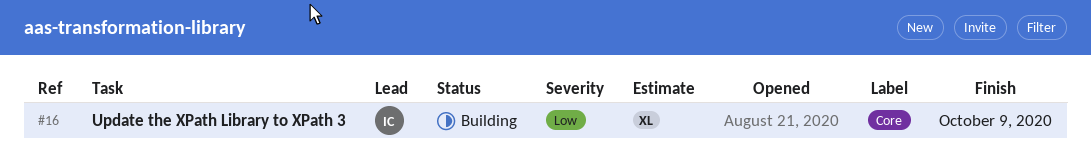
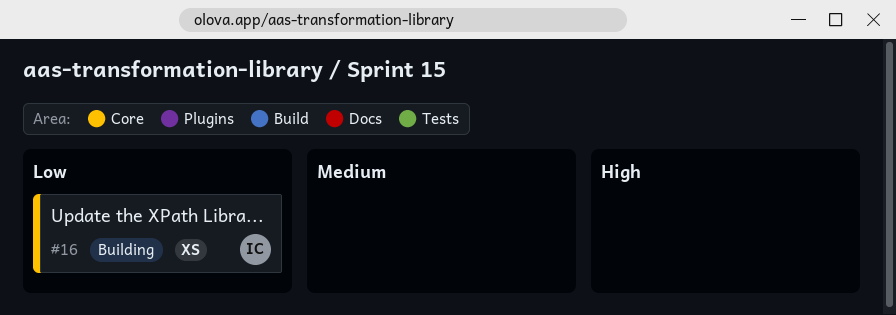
#16, estimate: XL -> XS

